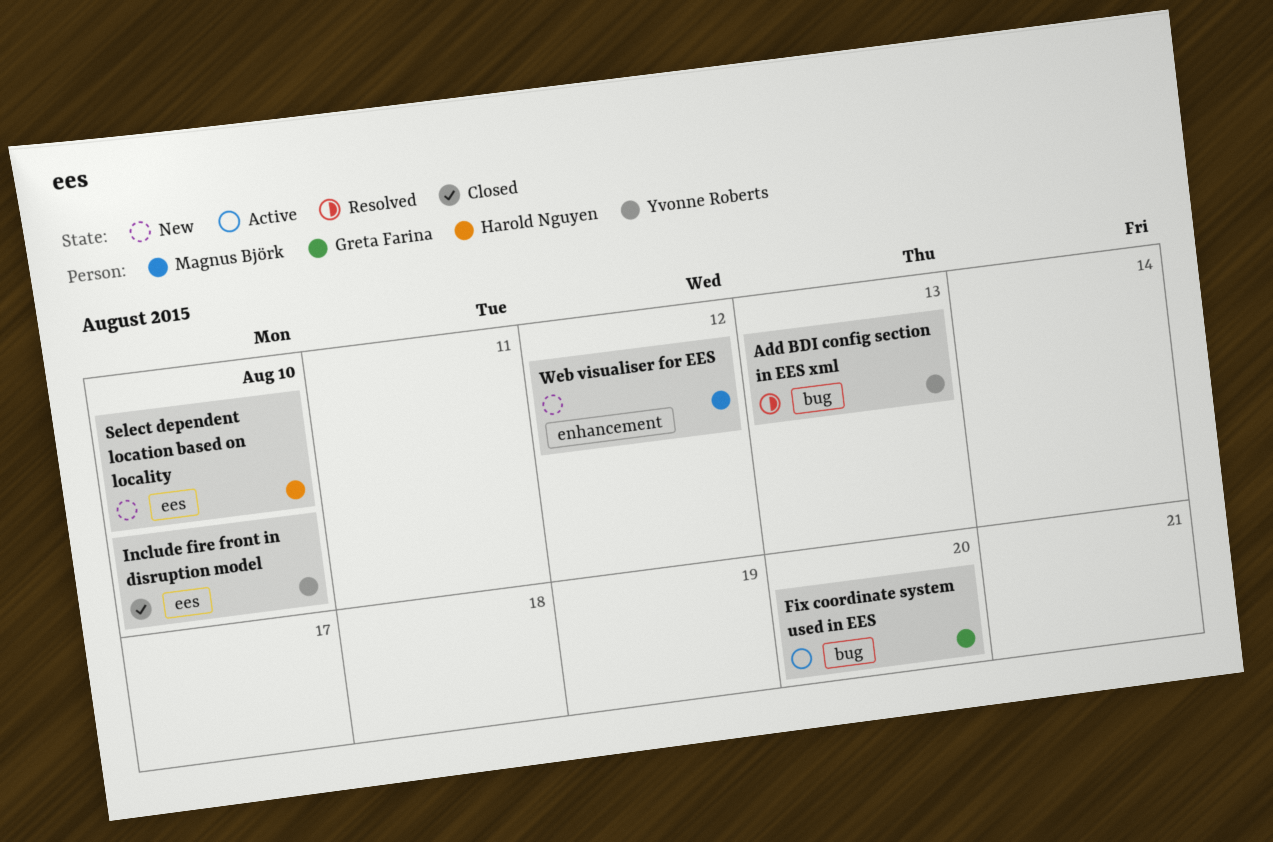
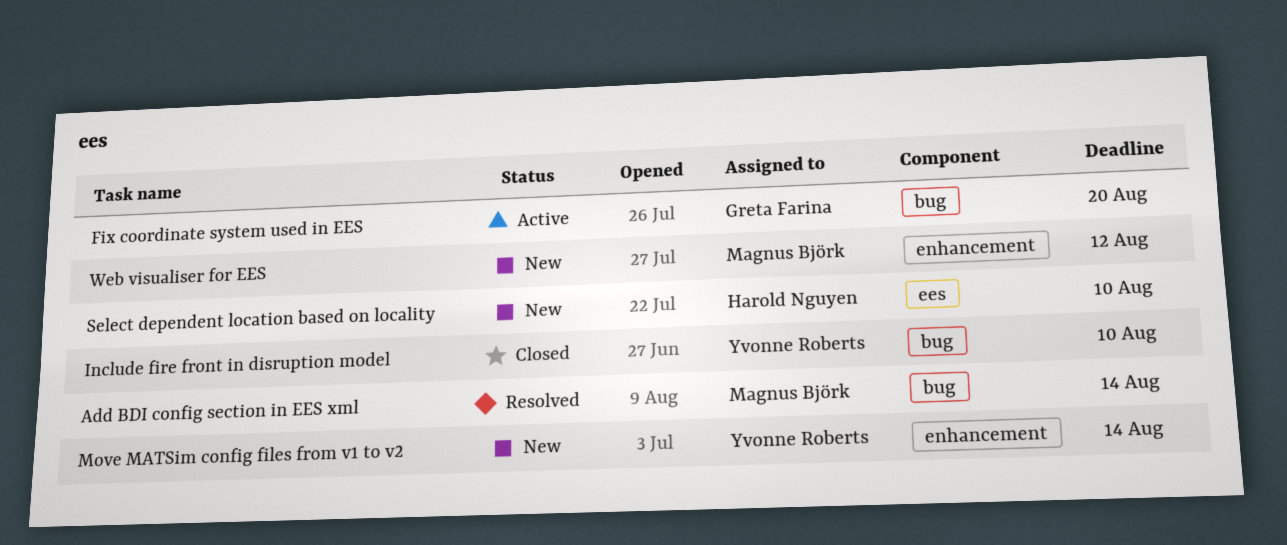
Add BDI config section in EES xml, owner: Yvonne Roberts -> Magnus Björk
Add BDI config section in EES xml, due: Aug 13 -> Aug 14
Include fire front in disruption model, label: ees -> bug
Move MATSim config files from v1 to v2: none -> present

